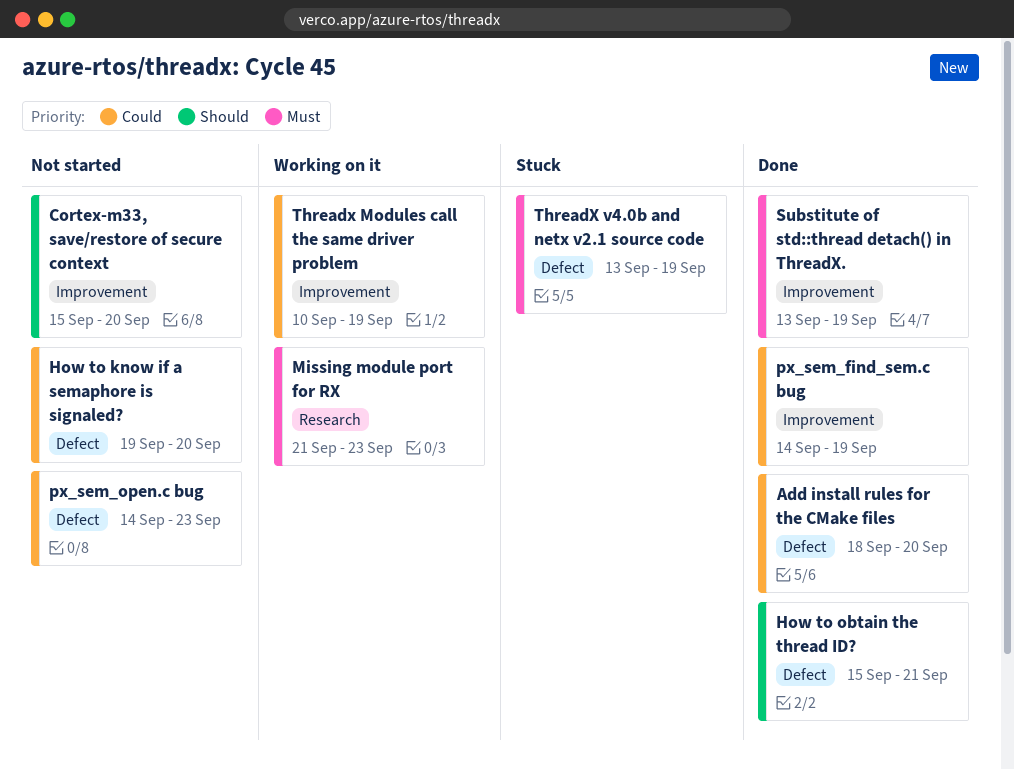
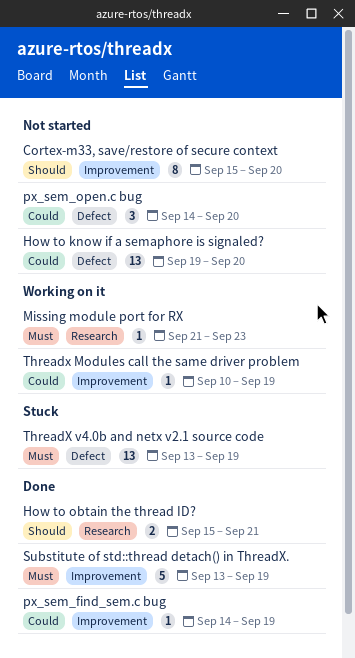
Add install rules for the CMake files: present -> none
How to obtain the thread ID?, label: Defect -> Research
px_sem_open.c bug, due: Sep 23 -> Sep 20

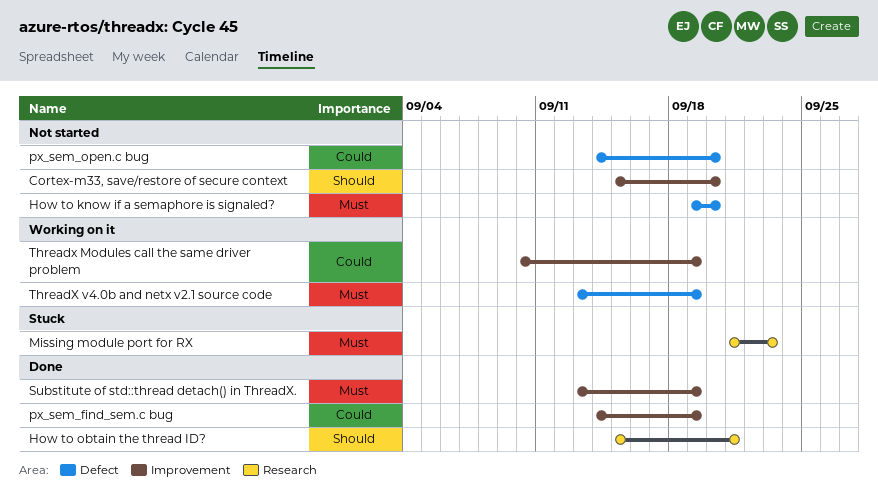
How to know if a semaphore is signaled?, priority: Could -> Must
Missing module port for RX, status: Working on it -> Stuck
ThreadX v4.0b and netx v2.1 source code, status: Stuck -> Working on it

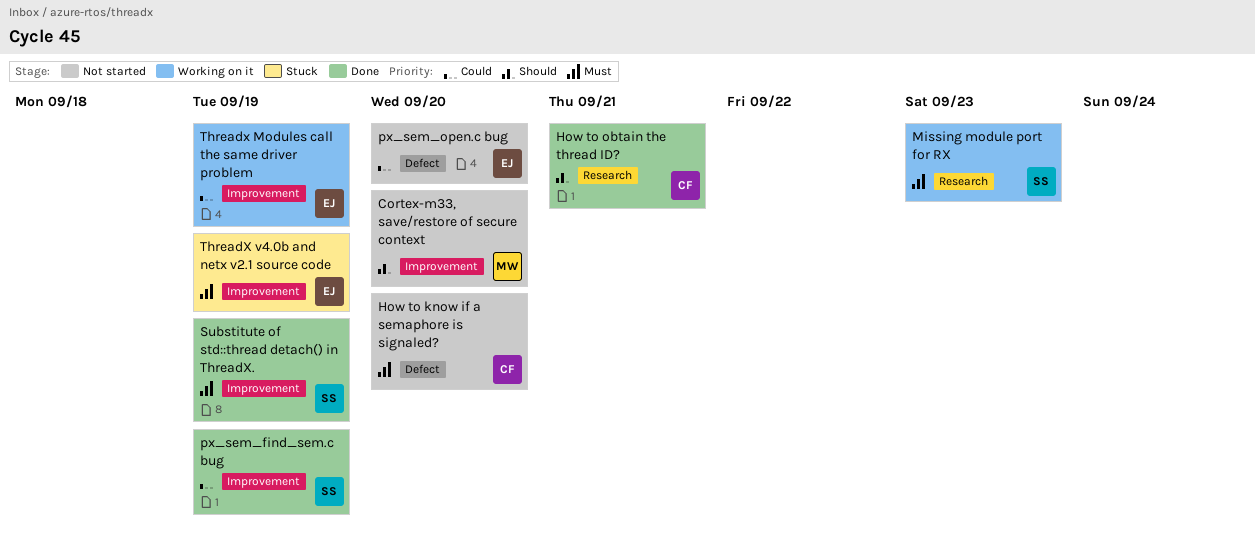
Missing module port for RX, status: Stuck -> Working on it
ThreadX v4.0b and netx v2.1 source code, status: Working on it -> Stuck
ThreadX v4.0b and netx v2.1 source code, label: Defect -> Improvement

